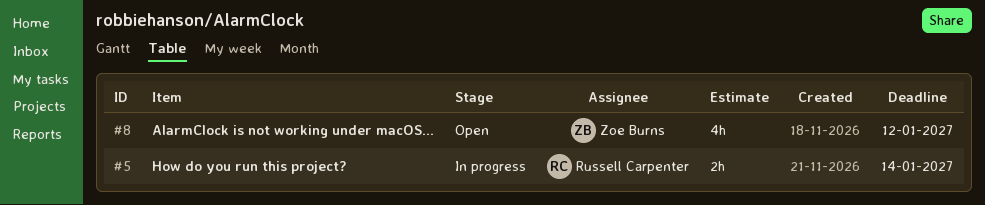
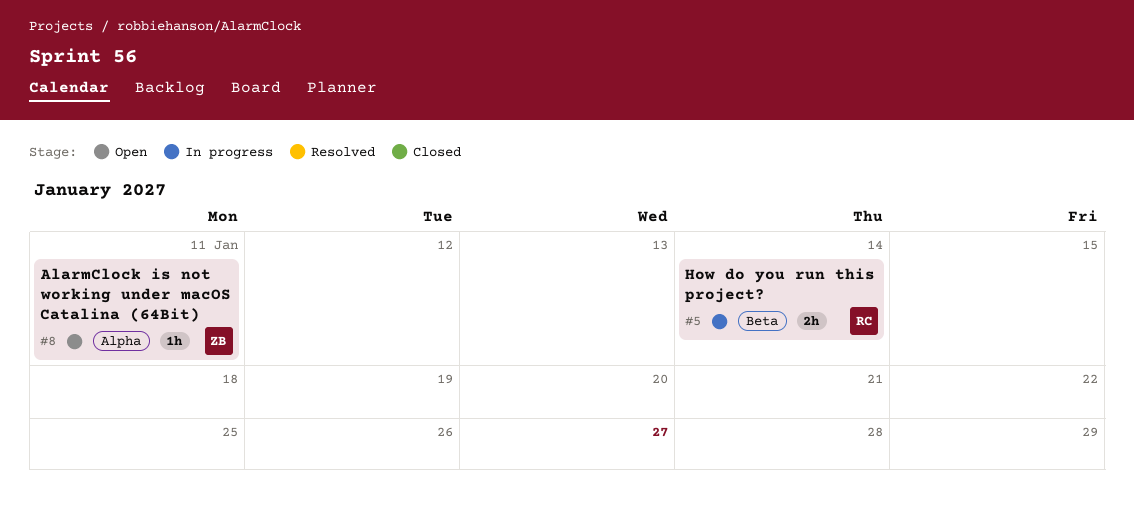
#8, estimate: 4h -> 1h
#8, due: Jan 12 -> Jan 11

